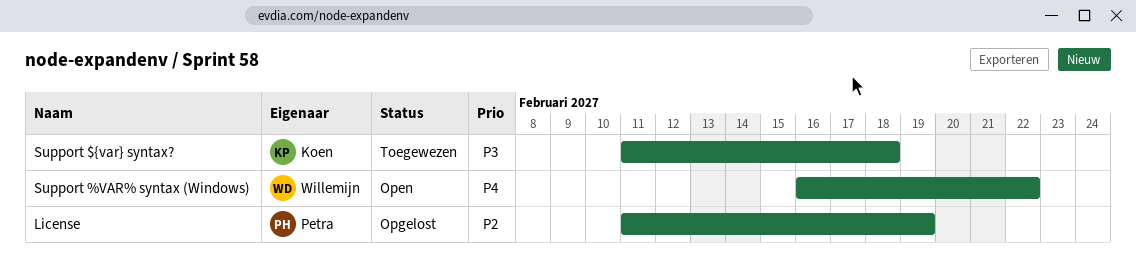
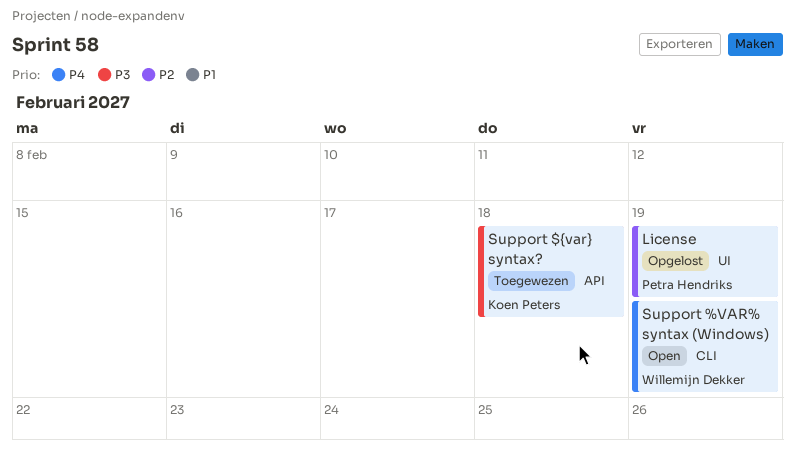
Support %VAR% syntax (Windows), due: Feb 22 -> Feb 19

